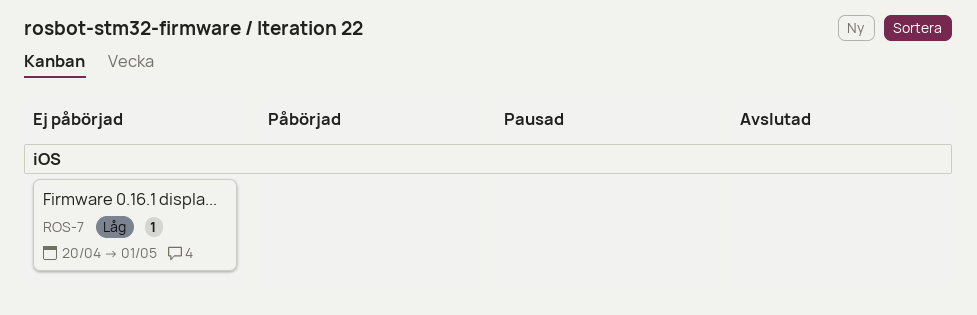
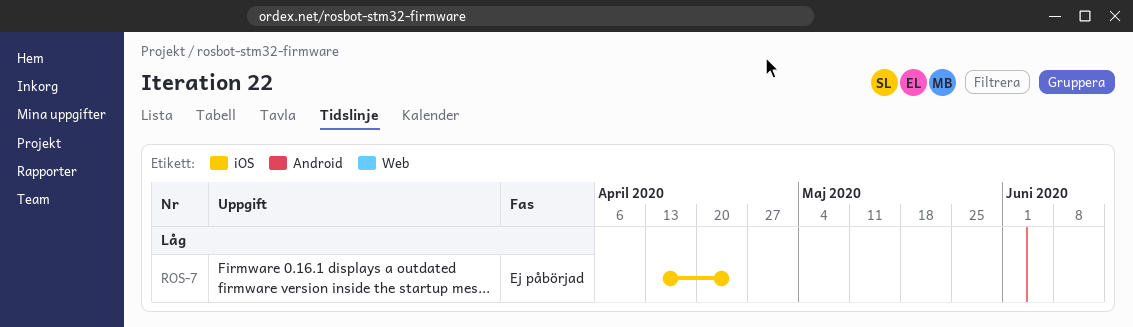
ROS-7, start: Apr 20 -> Apr 13
ROS-7, due: May 1 -> Apr 24

